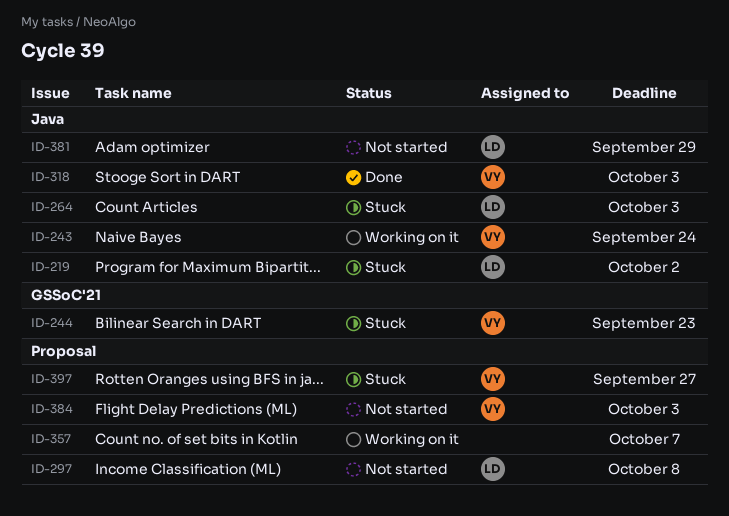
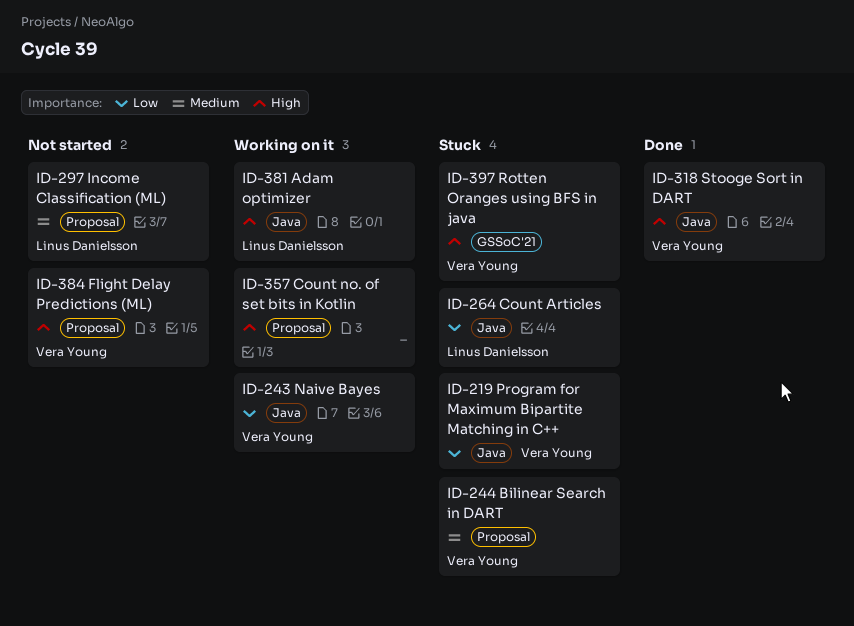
ID-219, owner: Linus Danielsson -> Vera Young
ID-244, label: GSSoC'21 -> Proposal
ID-381, status: Not started -> Working on it
ID-397, label: Proposal -> GSSoC'21

